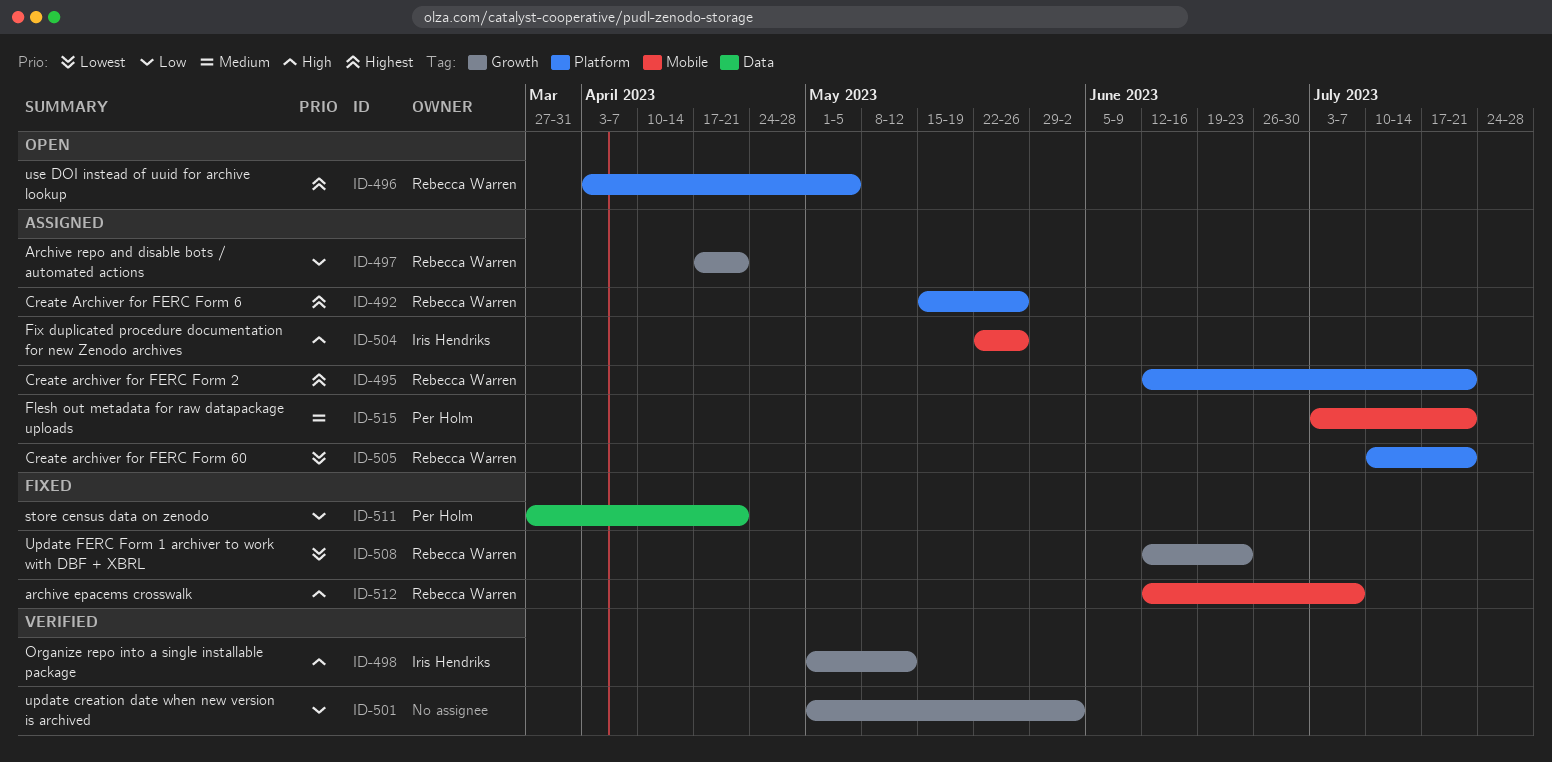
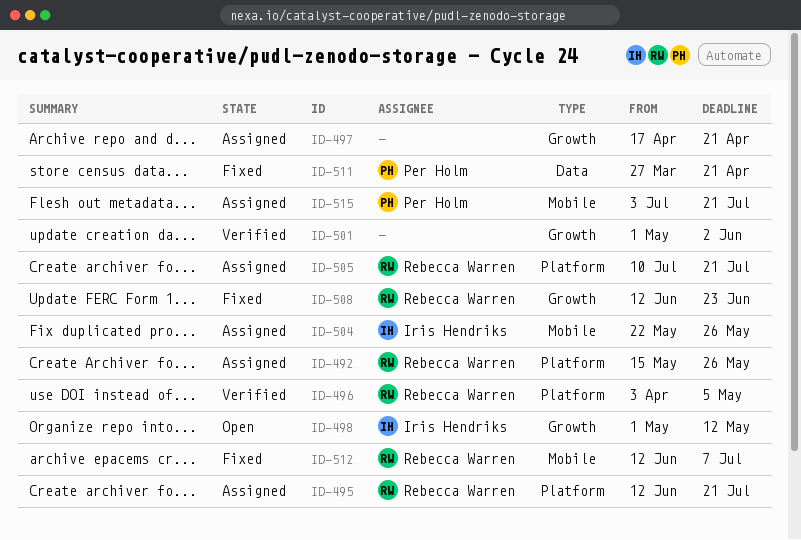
ID-496, status: Open -> Verified
ID-497, owner: Rebecca Warren -> none
ID-498, status: Verified -> Open

